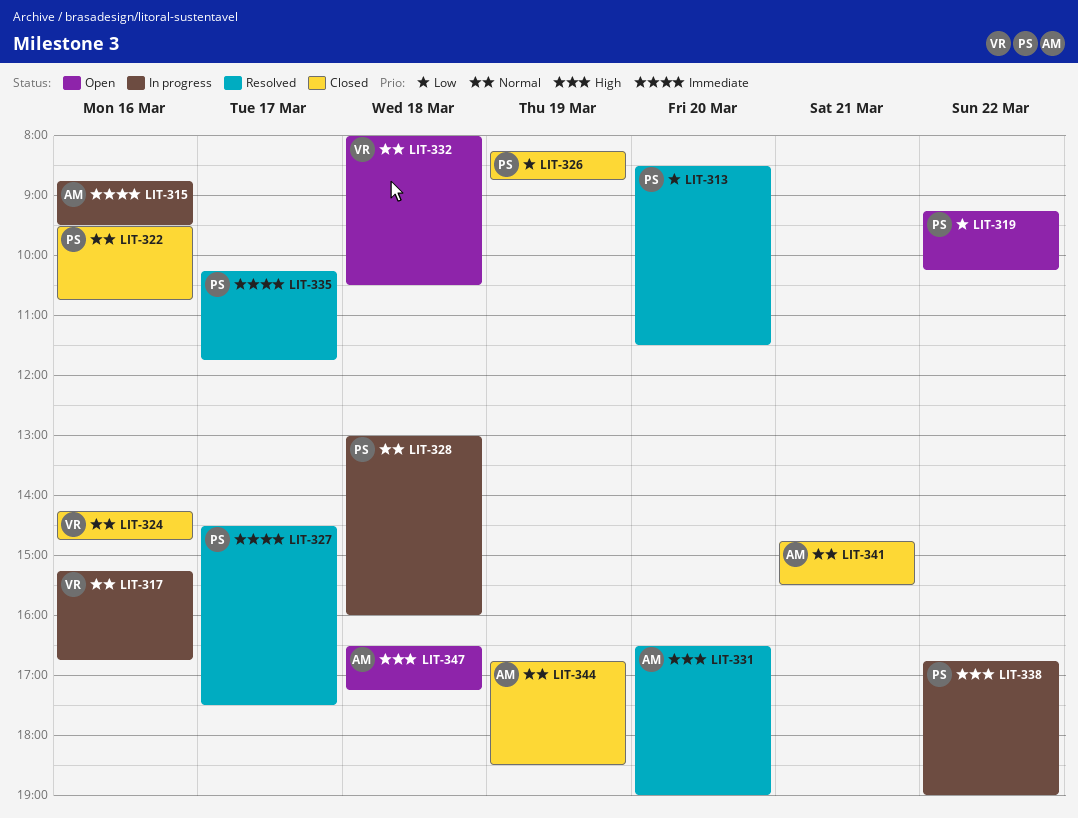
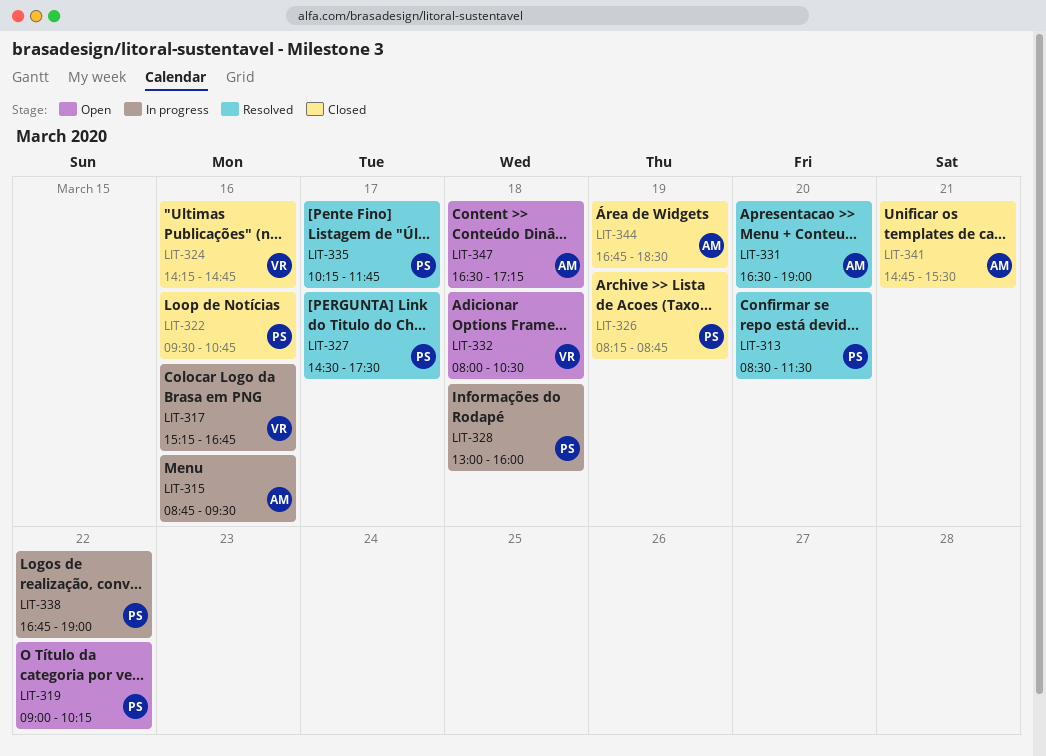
LIT-319, begins: 09:15 -> 09:00

